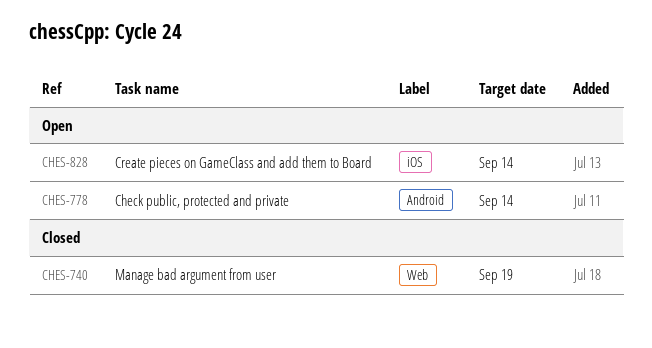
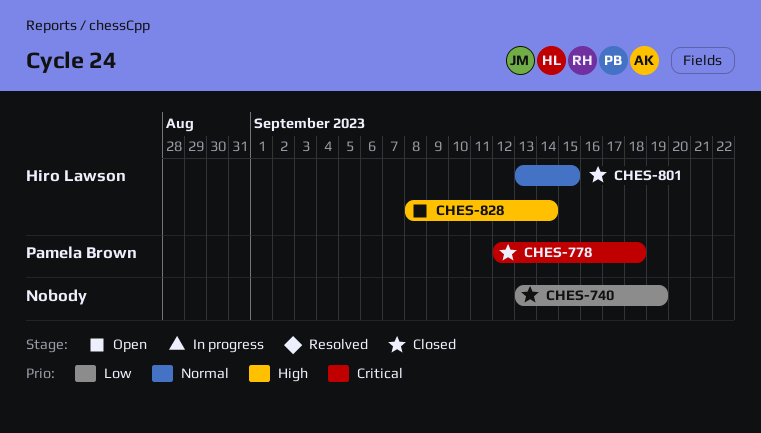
CHES-778, status: Open -> Closed
CHES-778, due: Sep 14 -> Sep 18
CHES-801: none -> present

